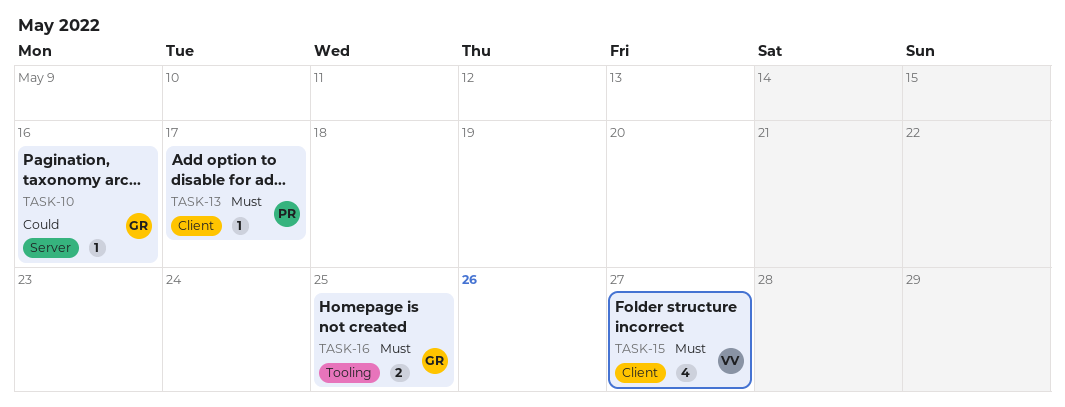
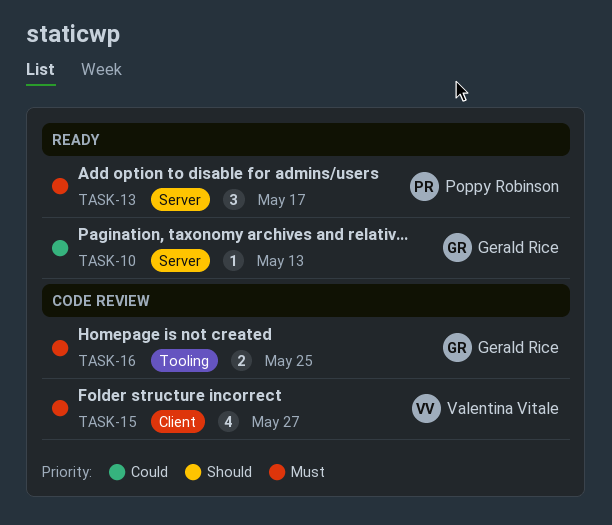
TASK-10, due: May 16 -> May 13
TASK-13, label: Client -> Server
TASK-13, estimate: 1 -> 3

